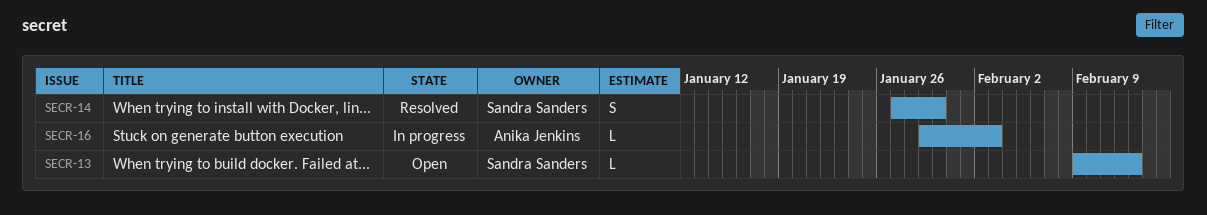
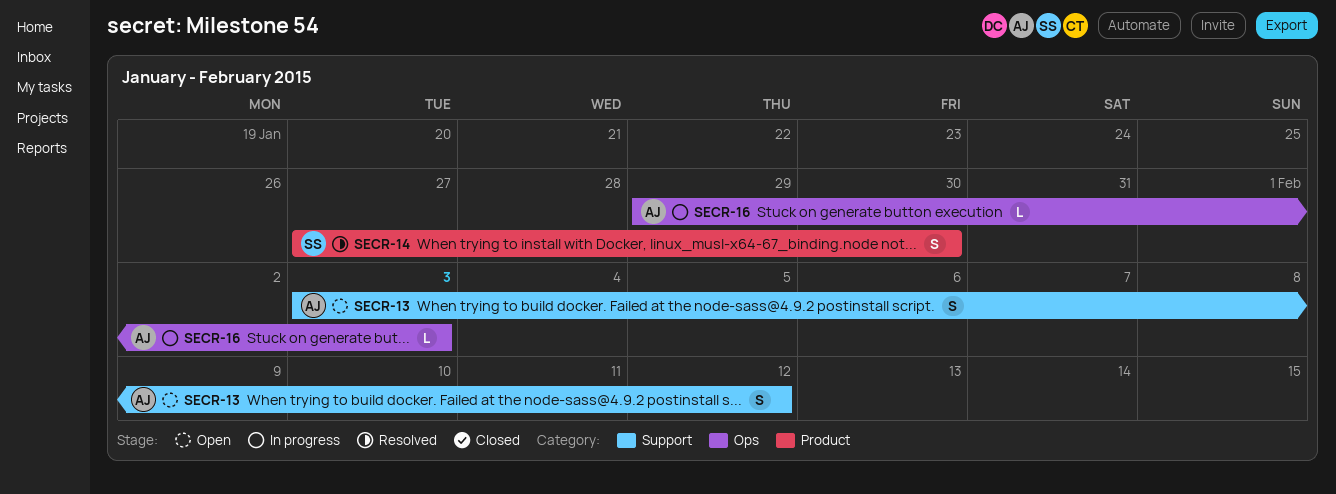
SECR-13, owner: Sandra Sanders -> Anika Jenkins
SECR-13, estimate: L -> S
SECR-13, start: Feb 9 -> Feb 3
SECR-13, due: Feb 13 -> Feb 12

